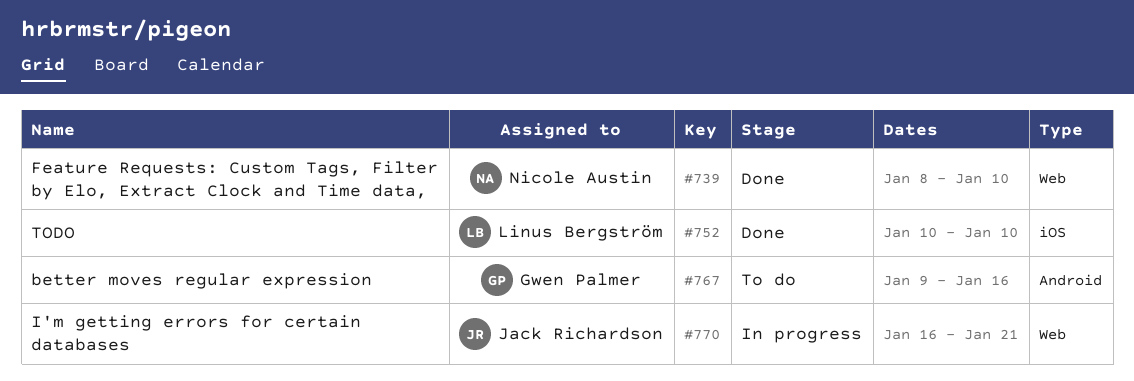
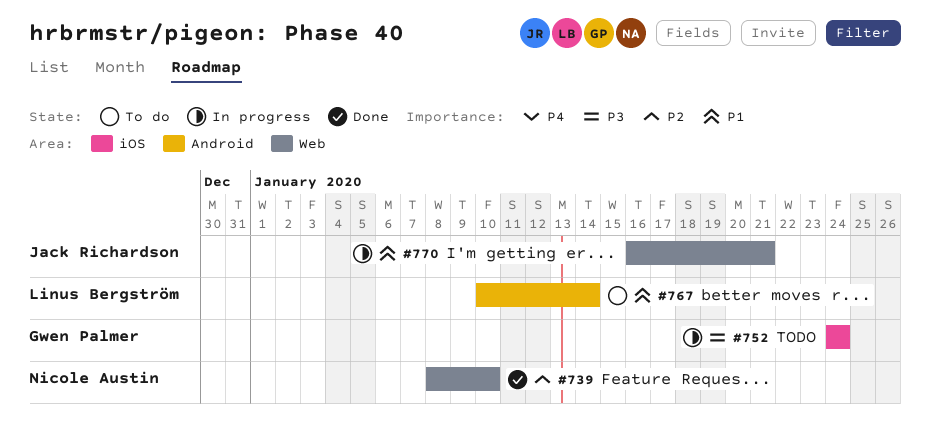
#752, status: Done -> In progress
#752, owner: Linus Bergström -> Gwen Palmer
#752, start: Jan 10 -> Jan 24
#752, due: Jan 10 -> Jan 24
#767, owner: Gwen Palmer -> Linus Bergström
#767, start: Jan 9 -> Jan 10
#767, due: Jan 16 -> Jan 14

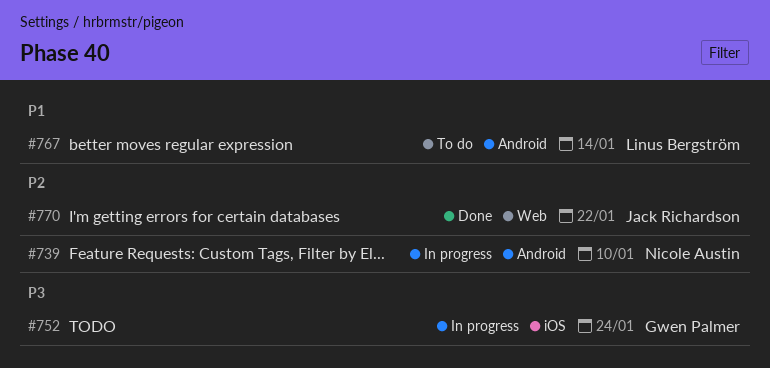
#739, status: Done -> In progress
#739, label: Web -> Android
#770, status: In progress -> Done
#770, priority: P1 -> P2
#770, due: Jan 21 -> Jan 22

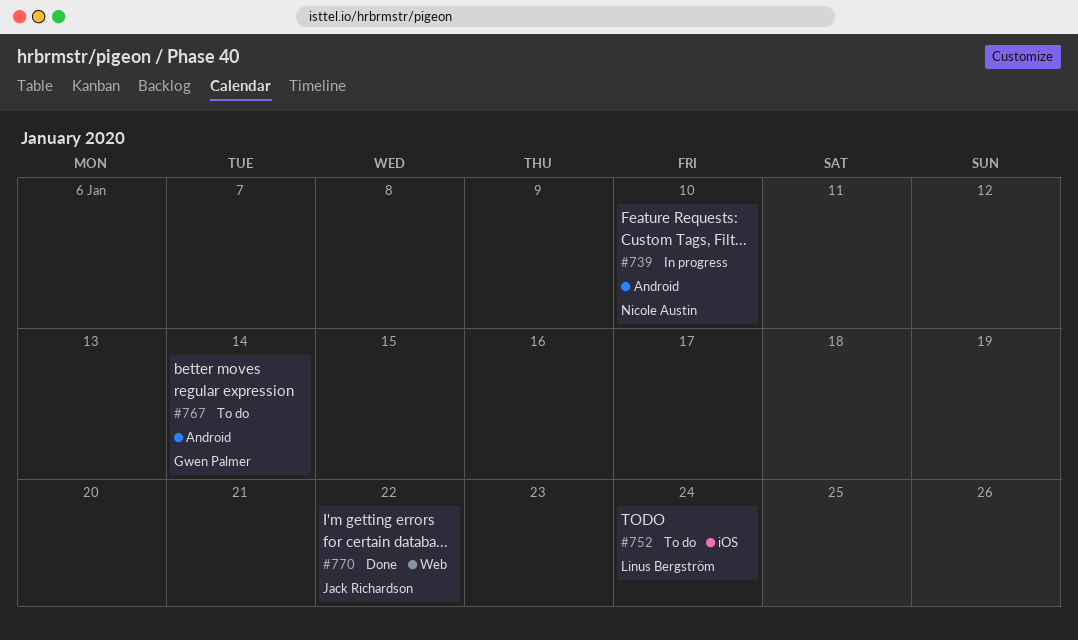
#752, status: In progress -> To do
#752, owner: Gwen Palmer -> Linus Bergström
#767, owner: Linus Bergström -> Gwen Palmer

